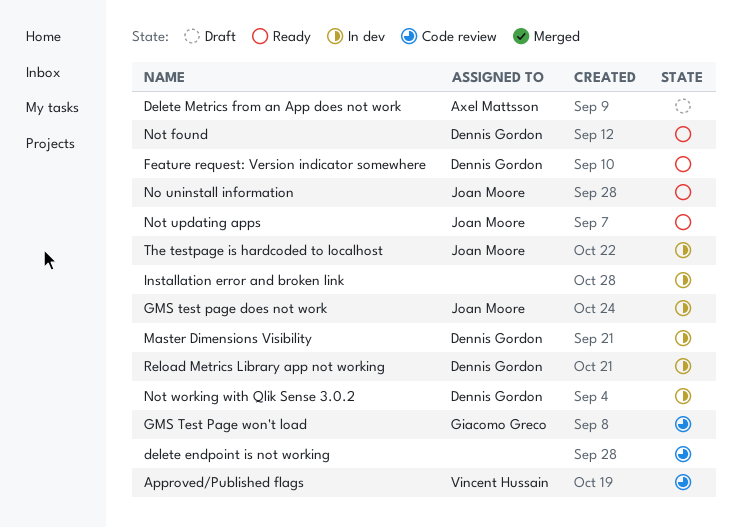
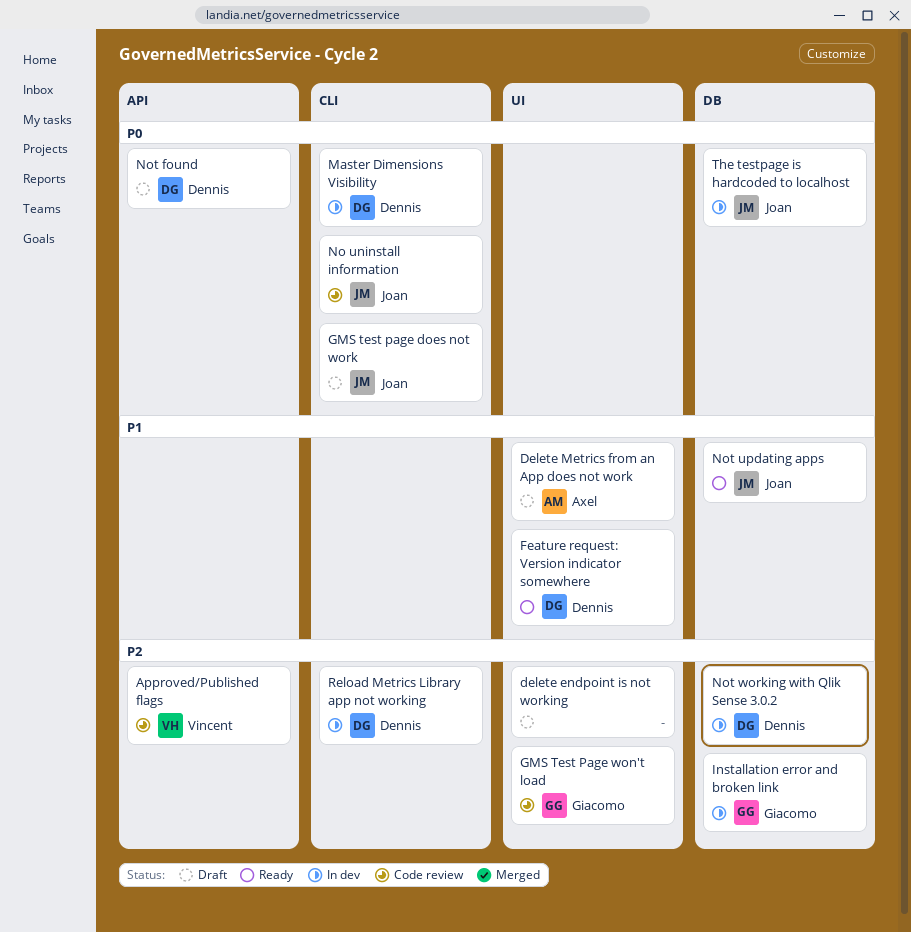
delete endpoint is not working, status: Code review -> Draft
GMS test page does not work, status: In dev -> Draft
Installation error and broken link, owner: none -> Giacomo Greco
No uninstall information, status: Ready -> Code review
Not found, status: Ready -> Draft

